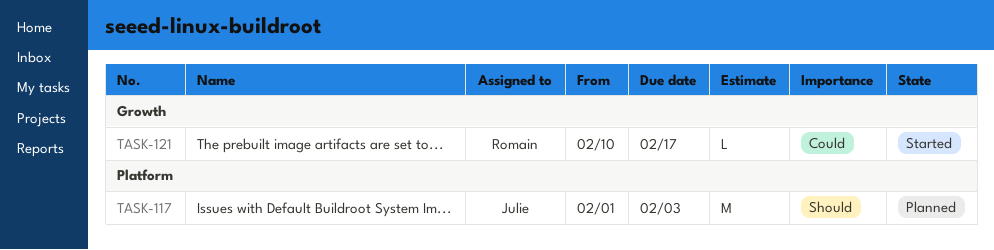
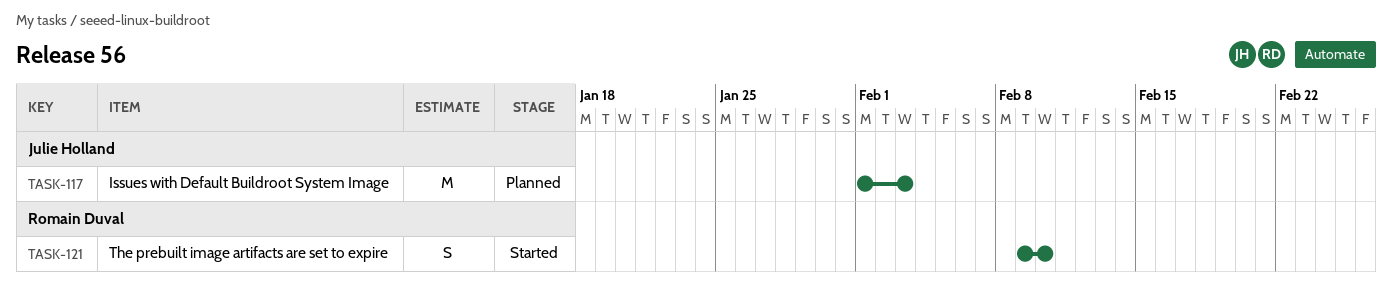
TASK-121, estimate: L -> S
TASK-121, start: Feb 10 -> Feb 9
TASK-121, due: Feb 17 -> Feb 10

